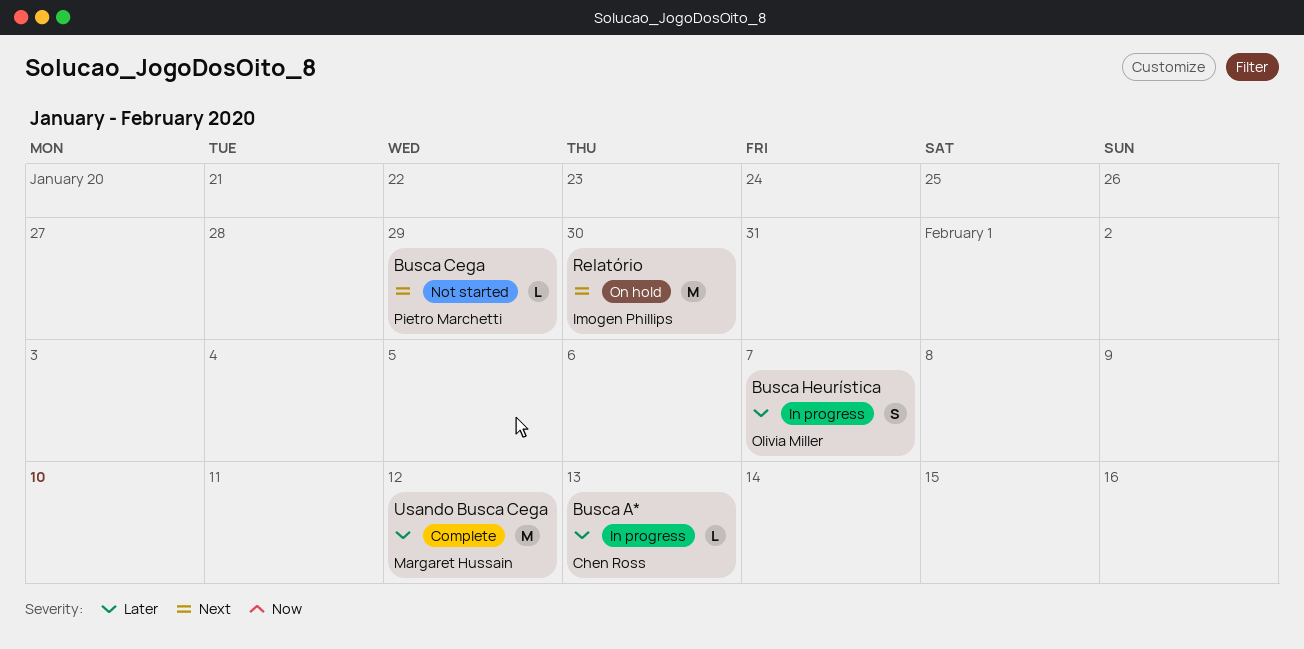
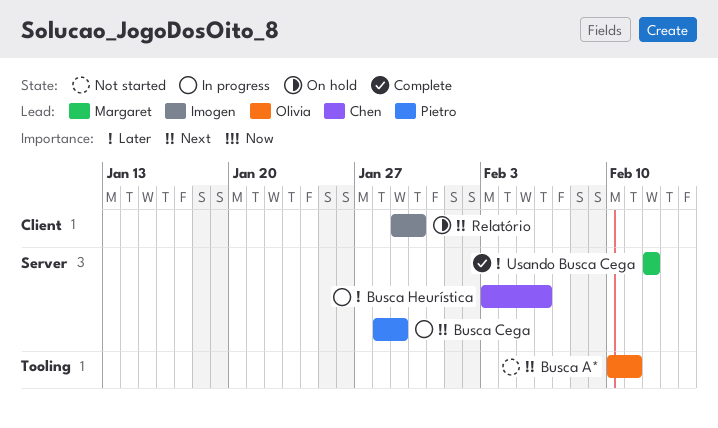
Busca A*, status: In progress -> Not started
Busca A*, owner: Chen Ross -> Olivia Miller
Busca A*, priority: Later -> Next
Busca A*, due: Feb 13 -> Feb 11
Busca Cega, status: Not started -> In progress
Busca Heurística, owner: Olivia Miller -> Chen Ross
Busca Heurística, due: Feb 7 -> Feb 6

